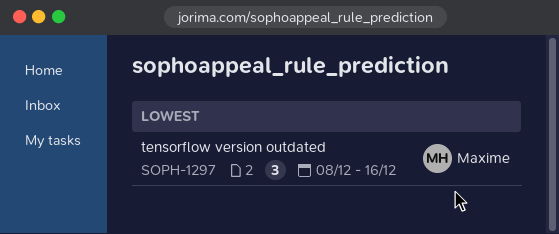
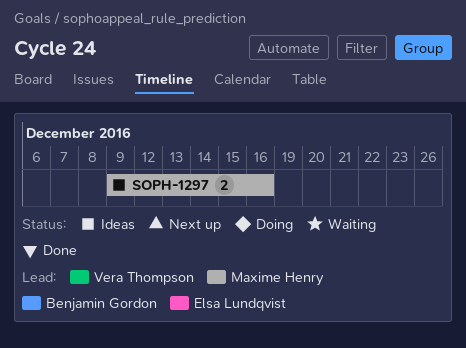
SOPH-1297, estimate: 3 -> 2
SOPH-1297, start: Dec 8 -> Dec 9

